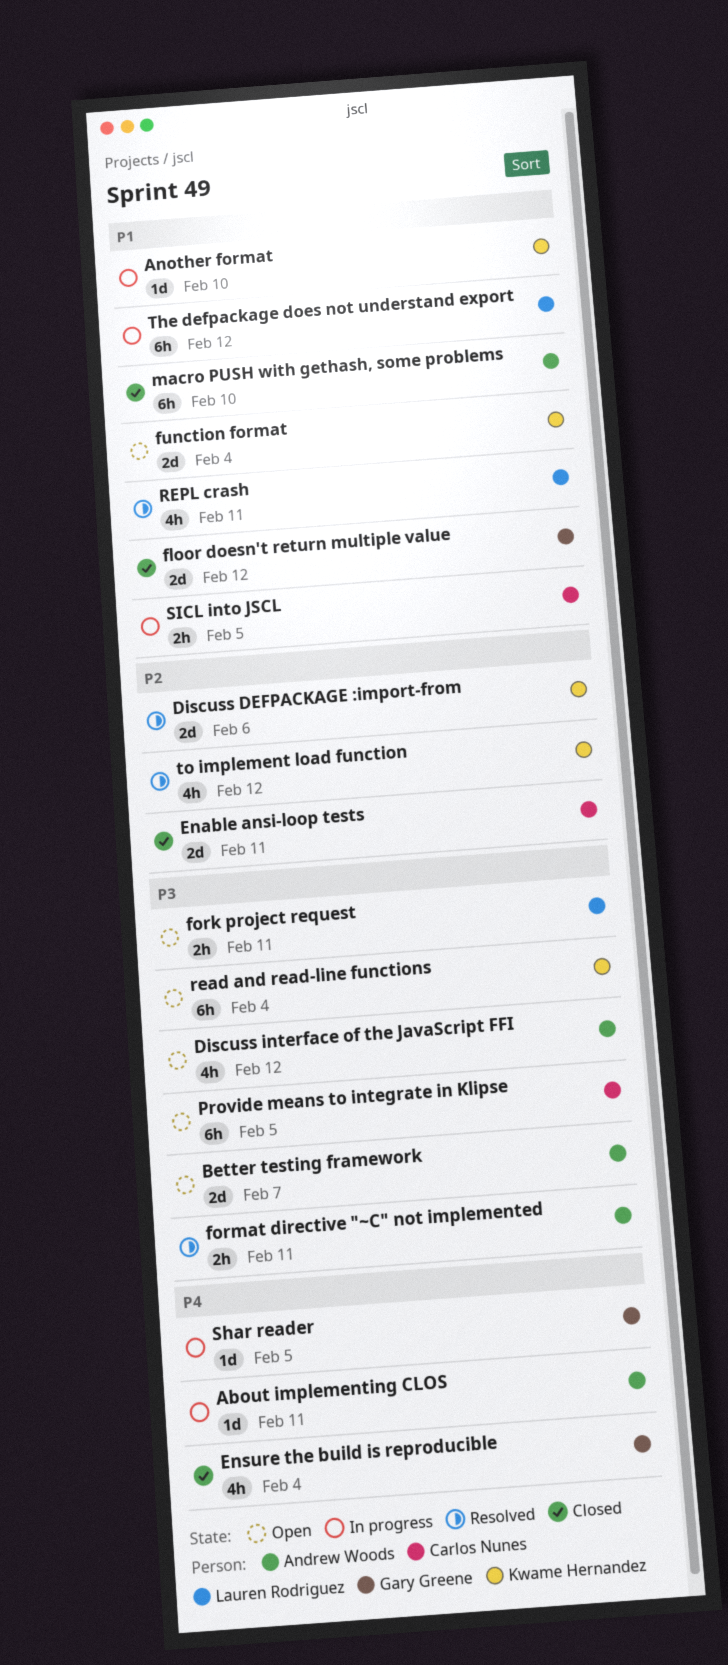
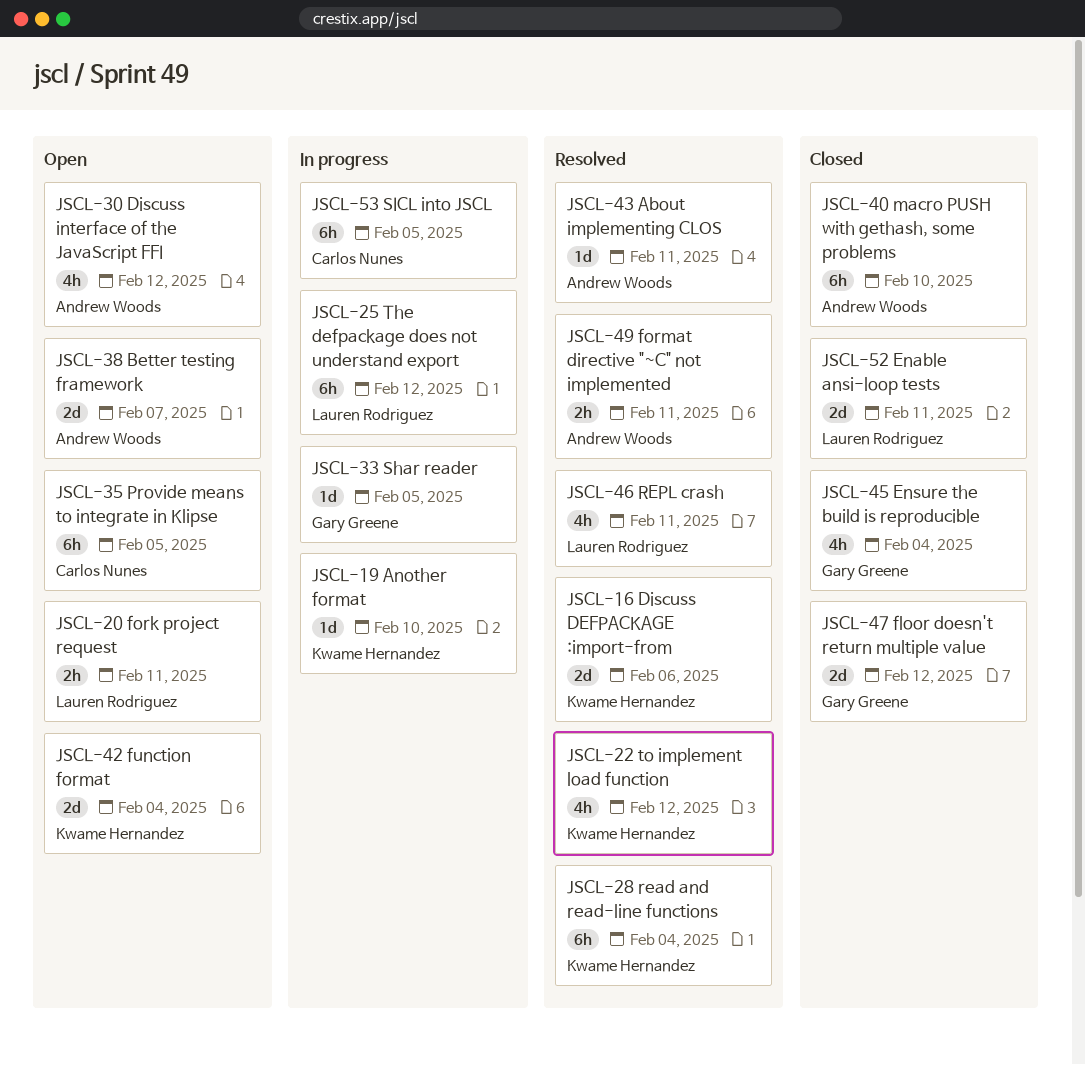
About implementing CLOS, status: In progress -> Resolved
Enable ansi-loop tests, owner: Carlos Nunes -> Lauren Rodriguez
read and read-line functions, status: Open -> Resolved
SICL into JSCL, estimate: 2h -> 6h

